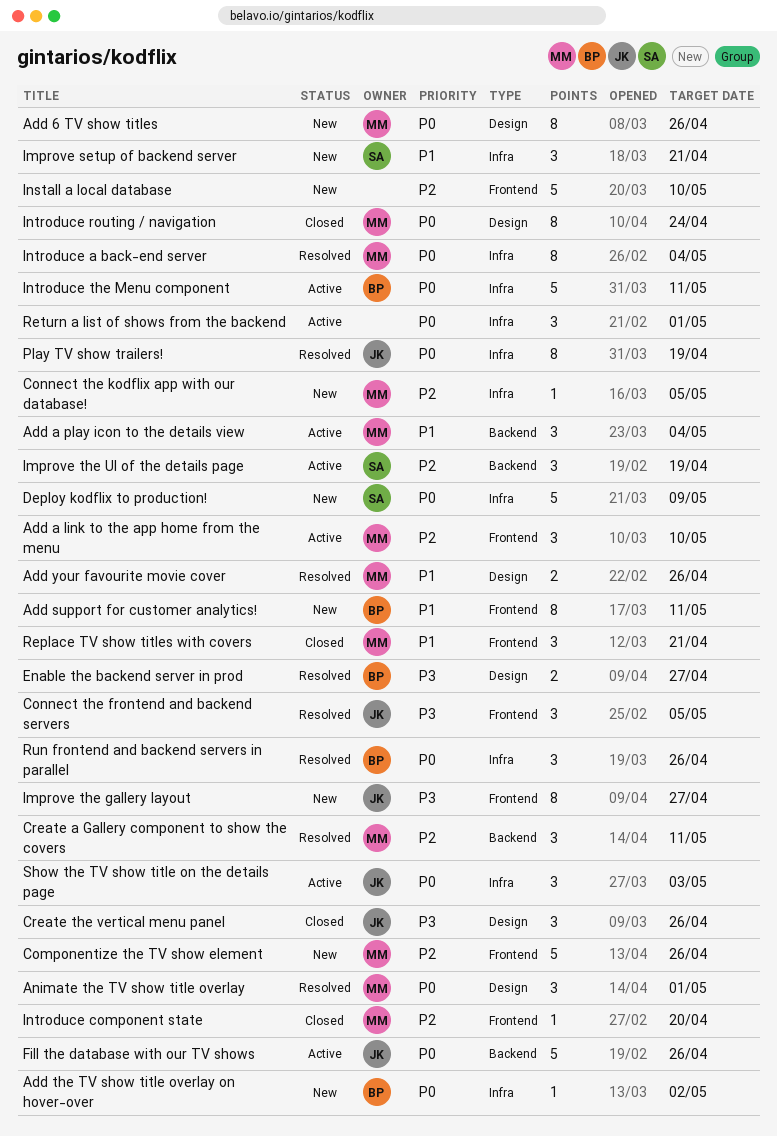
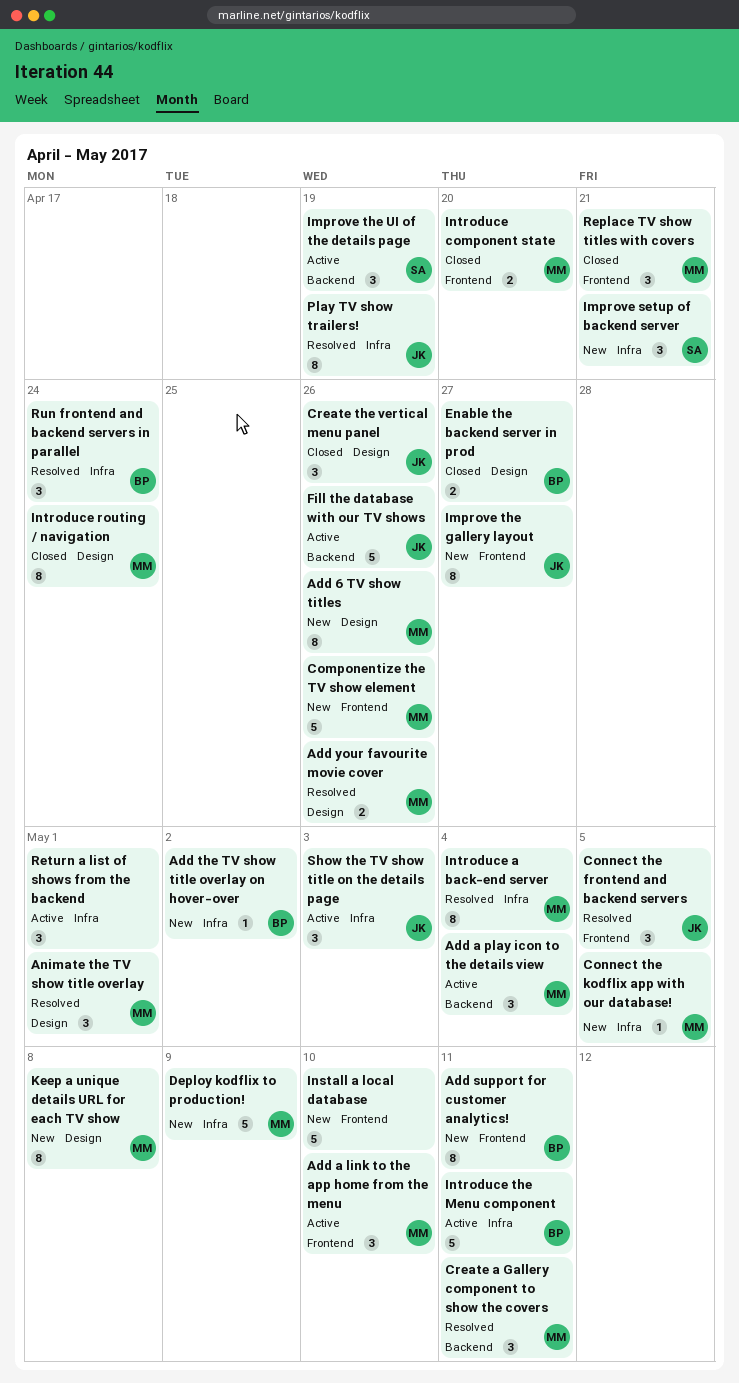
Deploy kodflix to production!, owner: SA -> MM
Enable the backend server in prod, status: Resolved -> Closed
Introduce component state, estimate: 1 -> 2
Keep a unique details URL for each TV show: none -> present
Run frontend and backend servers in parallel, due: Apr 26 -> Apr 24

